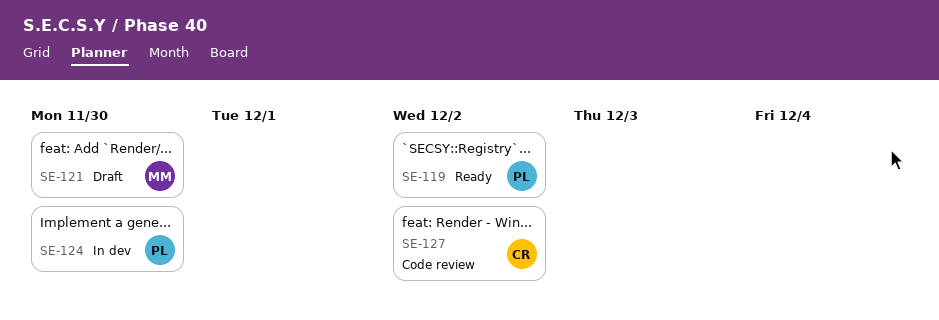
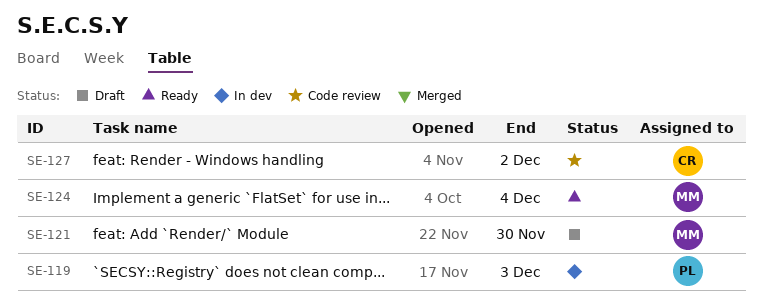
SE-119, status: Ready -> In dev
SE-119, due: Dec 2 -> Dec 3
SE-124, status: In dev -> Ready
SE-124, owner: PL -> MM
SE-124, due: Nov 30 -> Dec 4

